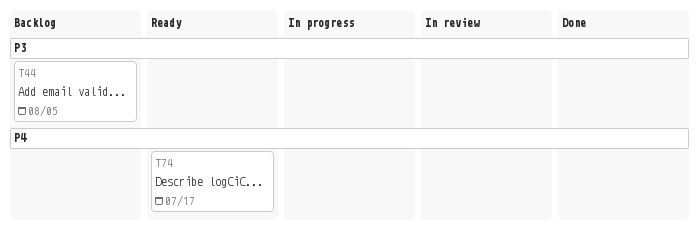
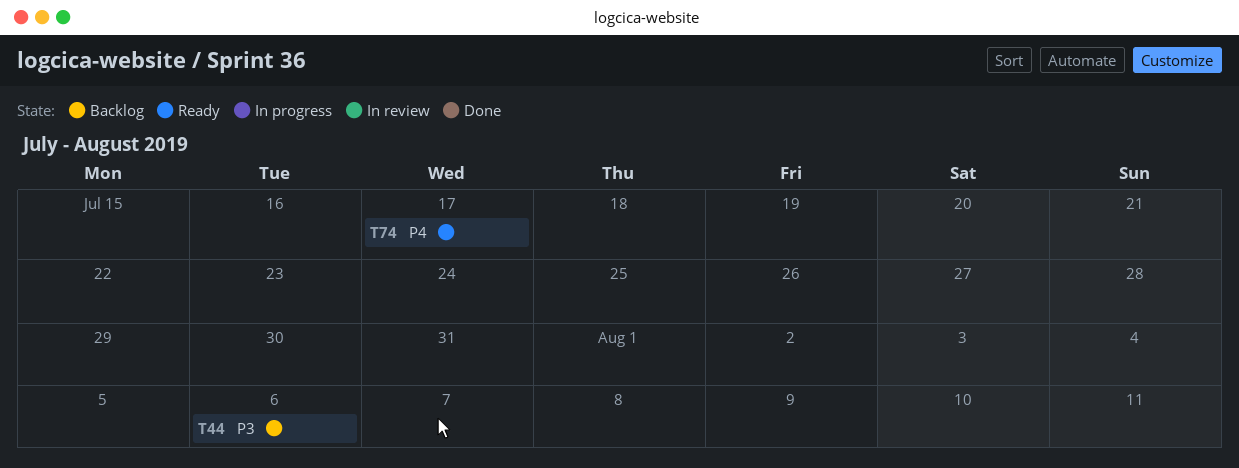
T44, due: Aug 5 -> Aug 6

